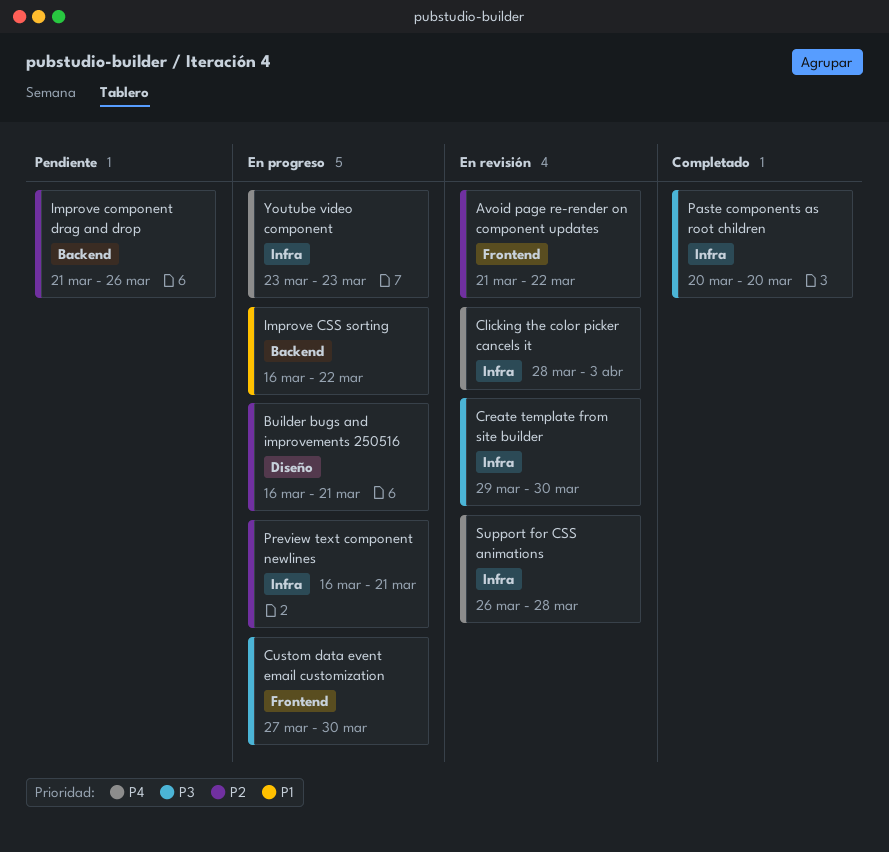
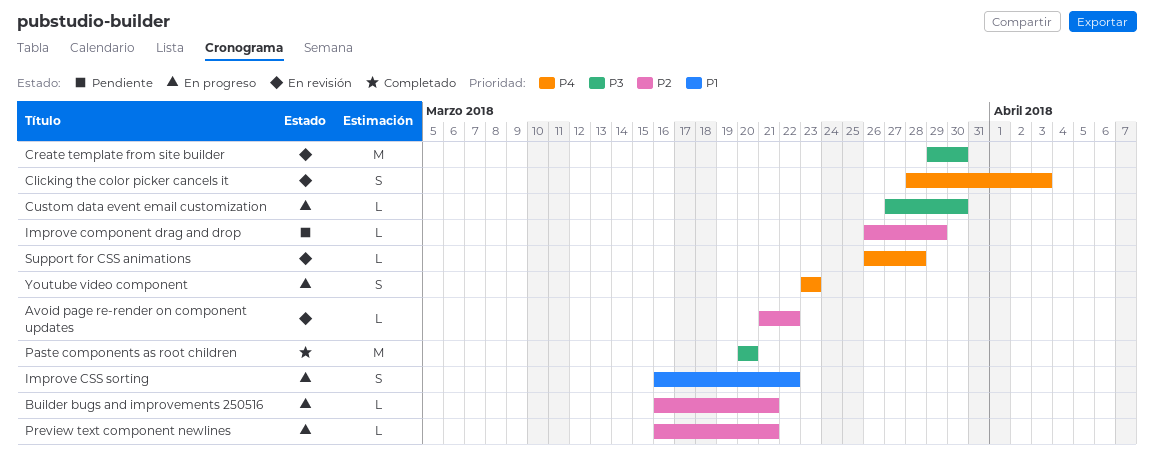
Improve component drag and drop, start: Mar 21 -> Mar 26
Improve component drag and drop, due: Mar 26 -> Mar 29

